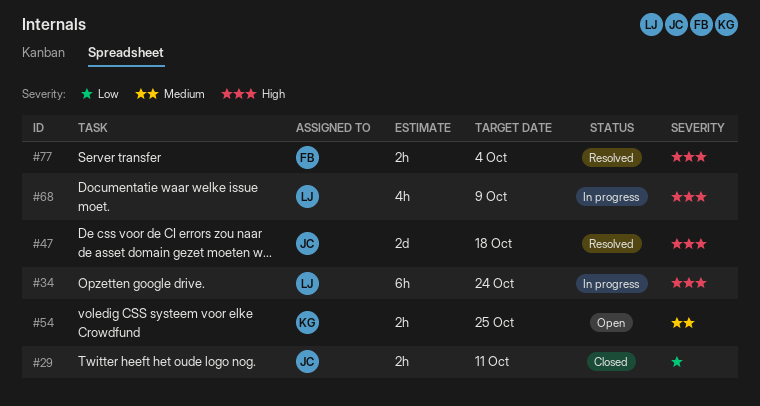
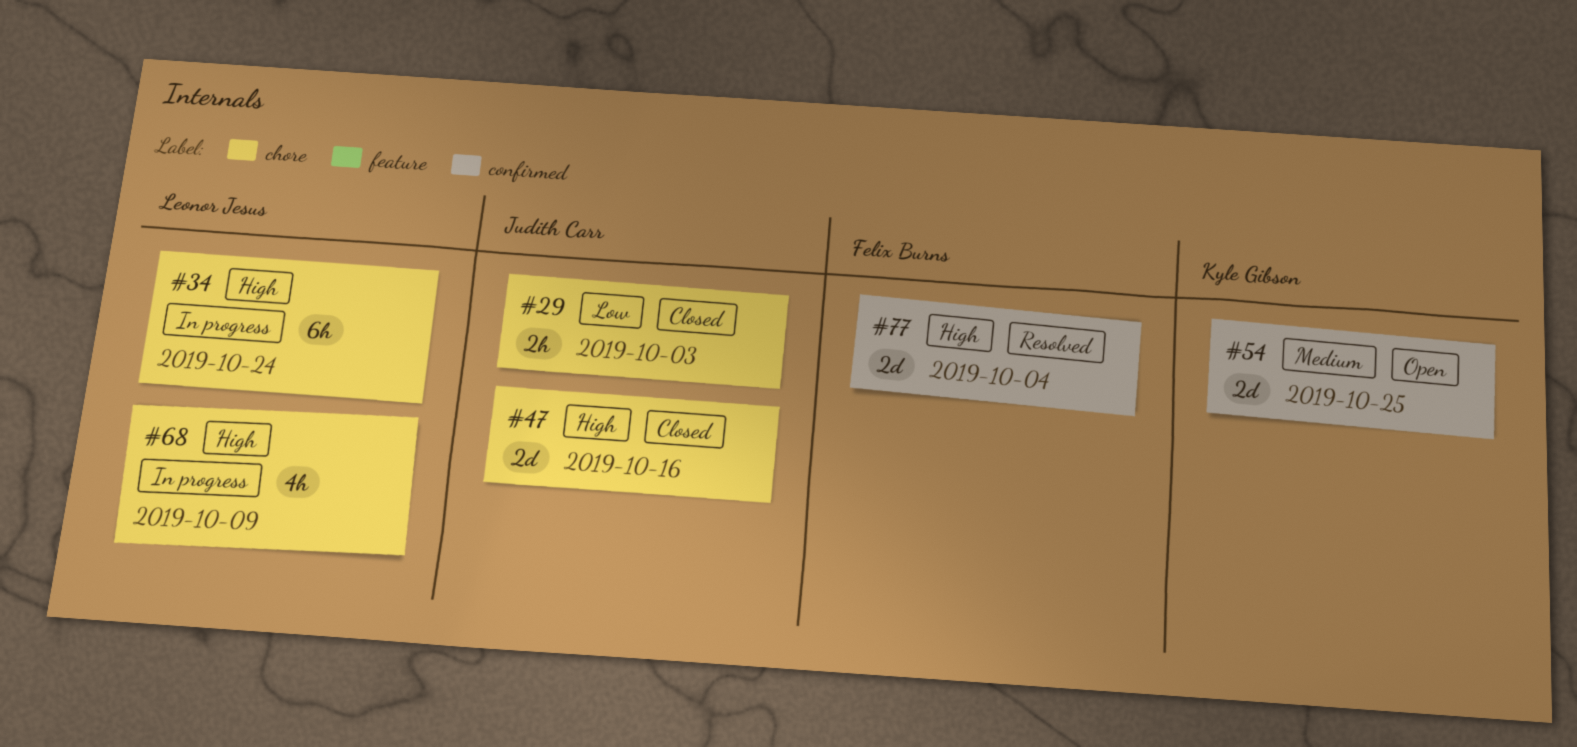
#29, due: Oct 11 -> Oct 3
#47, status: Resolved -> Closed
#47, due: Oct 18 -> Oct 16
#54, estimate: 2h -> 2d
#77, estimate: 2h -> 2d

